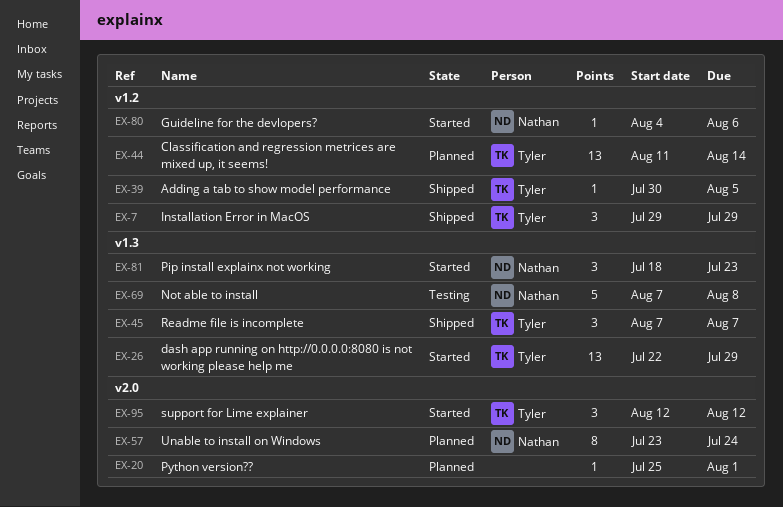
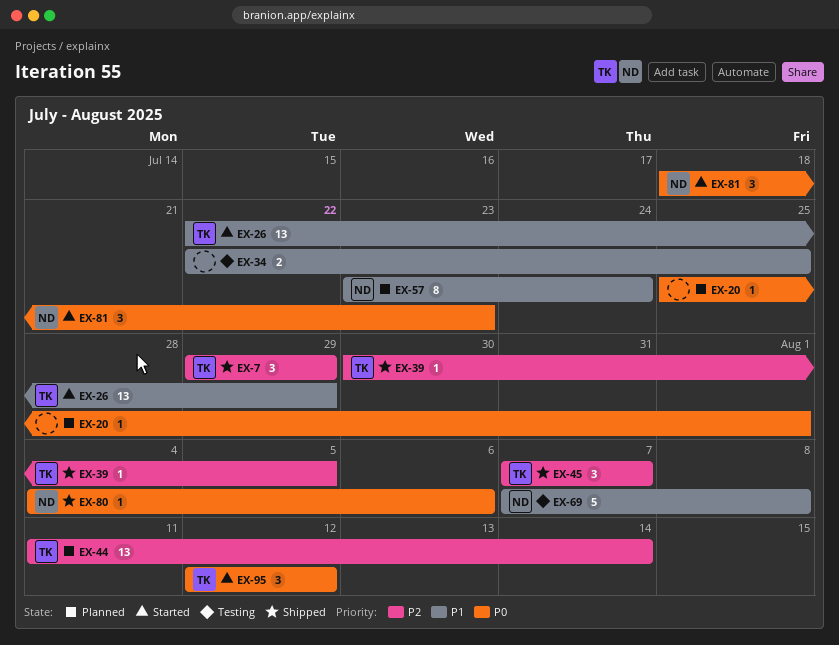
EX-34: none -> present
EX-80, status: Started -> Shipped

